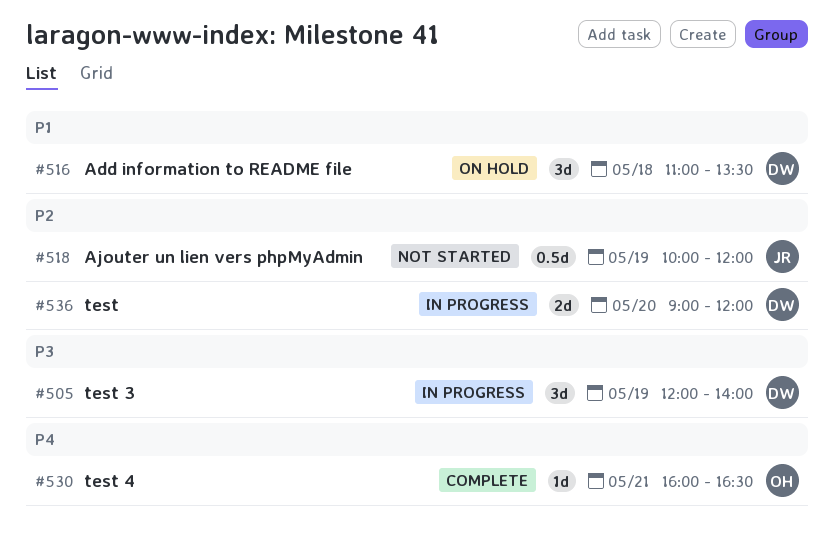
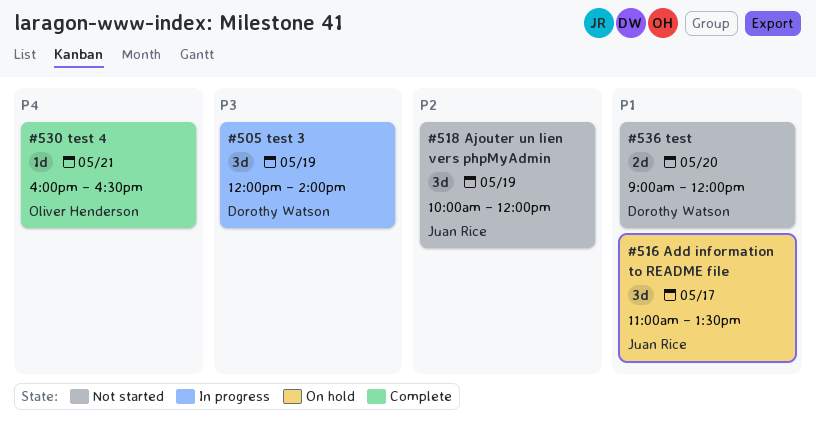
#516, owner: Dorothy Watson -> Juan Rice
#516, day: May 18 -> May 17
#518, estimate: 0.5d -> 3d
#536, status: In progress -> Not started
#536, priority: P2 -> P1

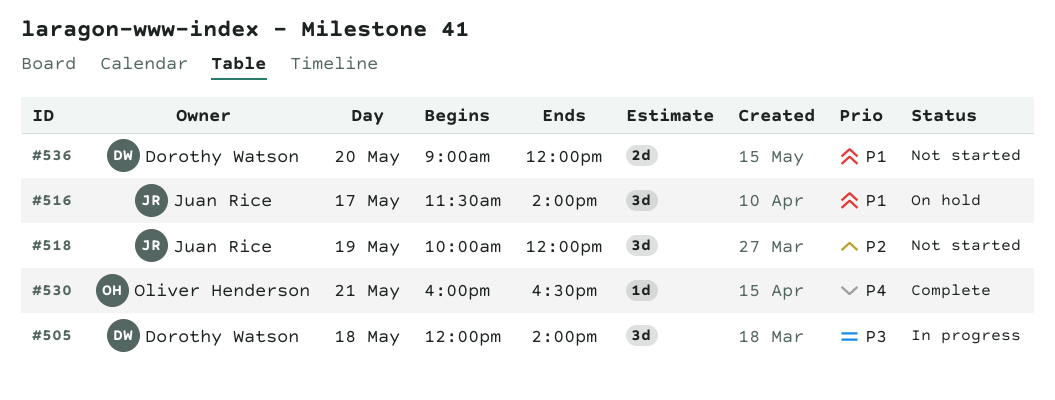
#505, day: May 19 -> May 18
#516, begins: 11:00 -> 11:30
#516, ends: 13:30 -> 14:00

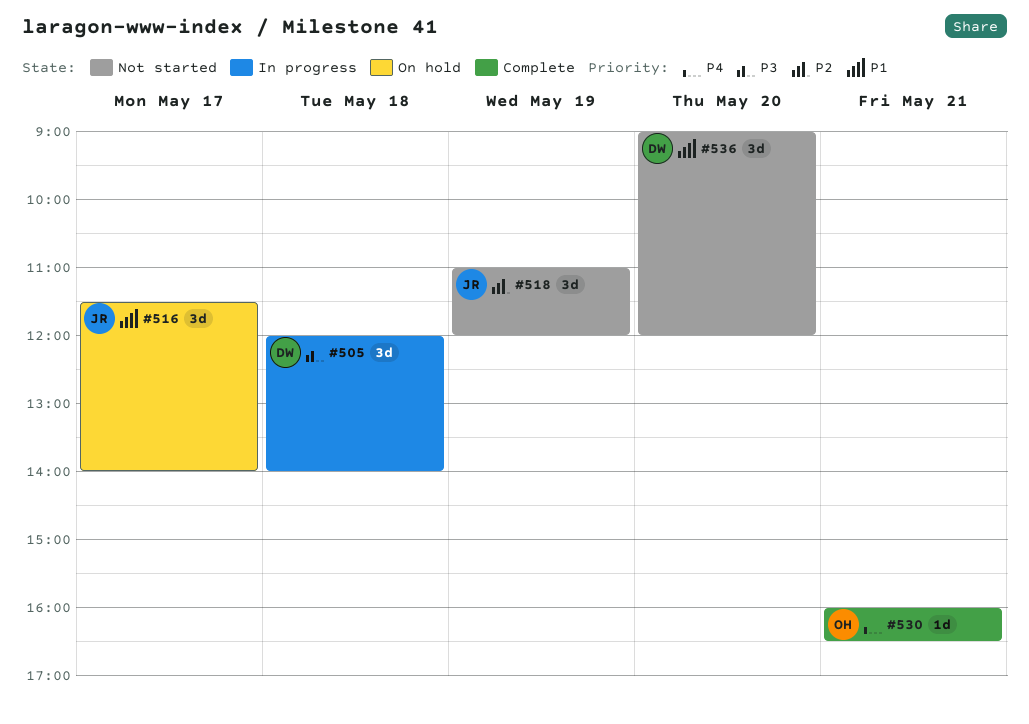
#518, begins: 10:00 -> 11:00
#536, estimate: 2d -> 3d

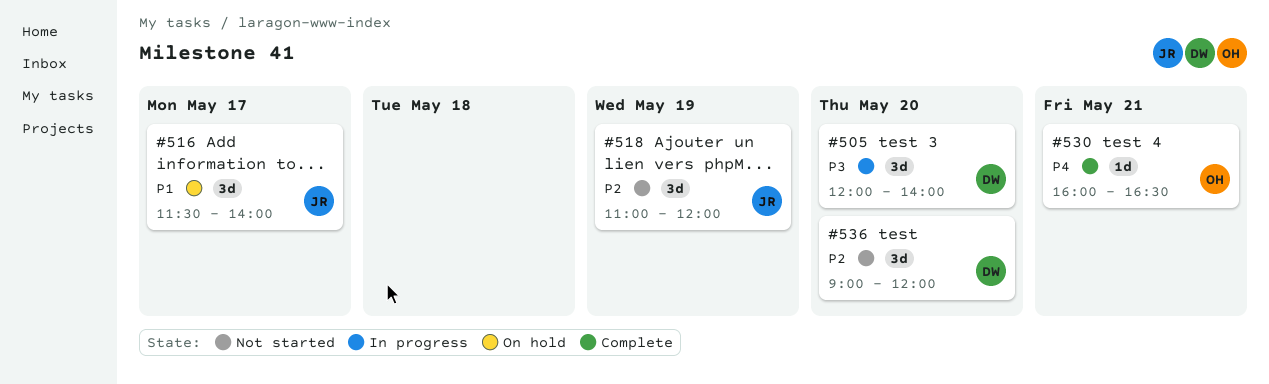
#505, day: May 18 -> May 20
#536, priority: P1 -> P2

